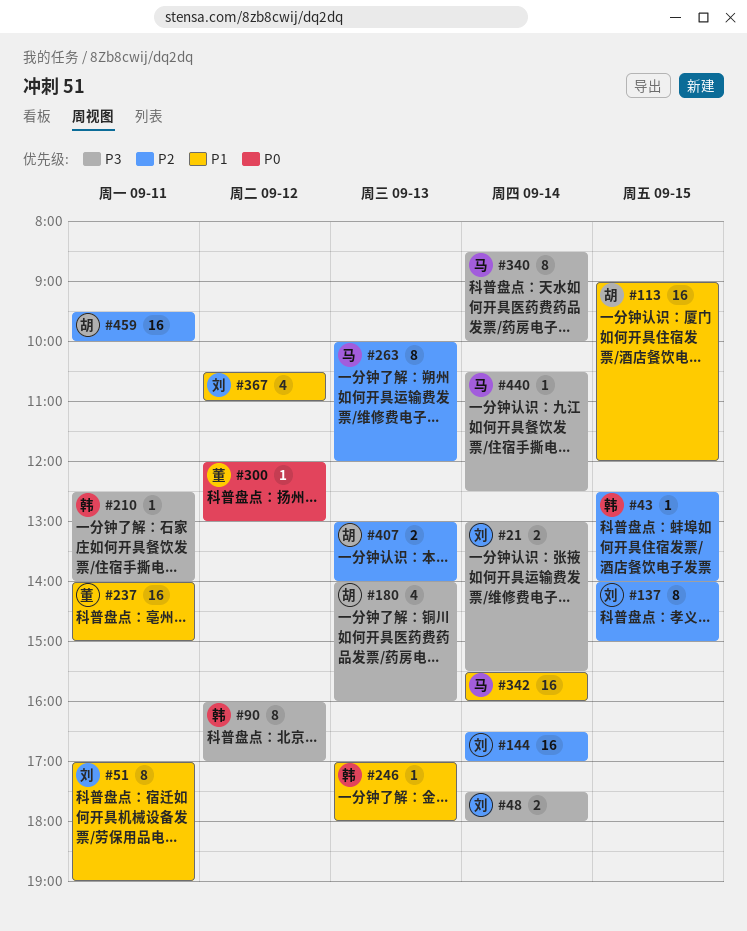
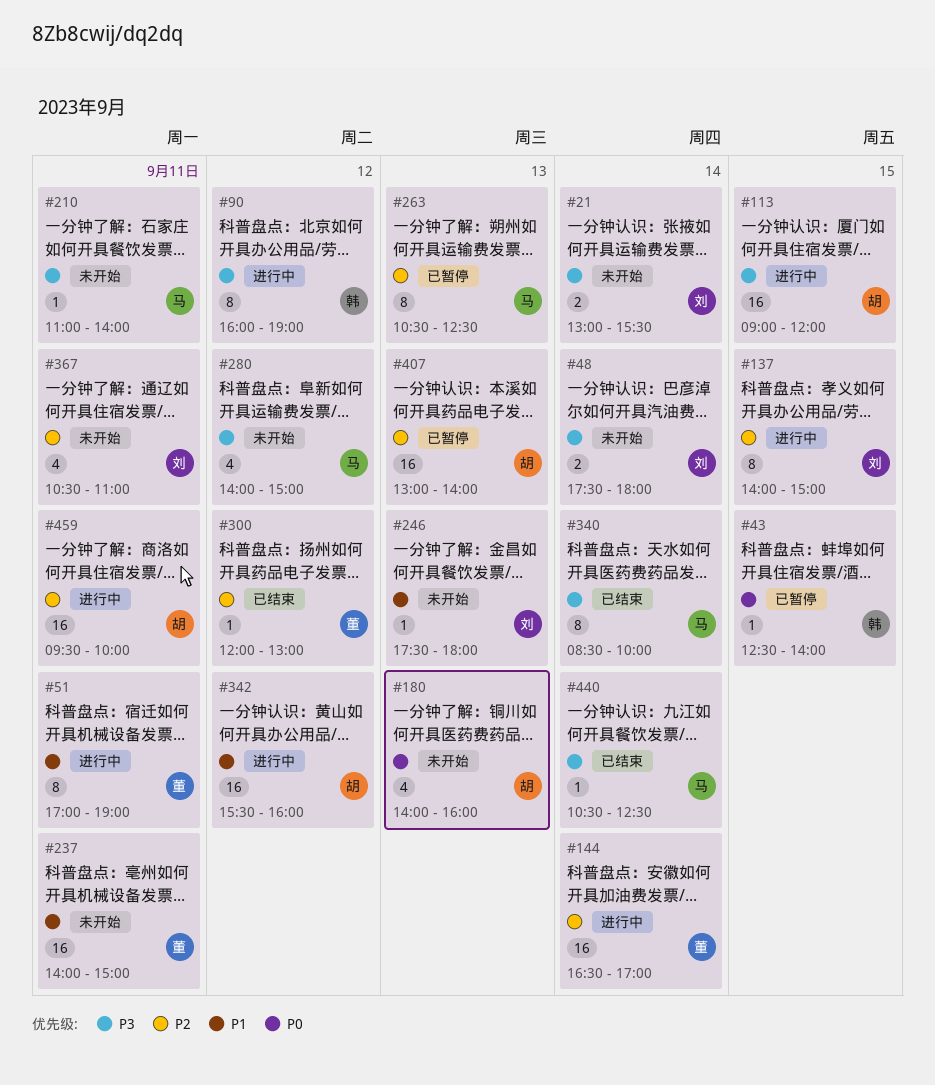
#43, priority: P2 -> P0
#51, owner: 刘 -> 董
#90, ends: 17:00 -> 19:00
#113, priority: P1 -> P3
#144, owner: 刘 -> 董
#180, priority: P3 -> P0
#210, owner: 韩 -> 马
#210, begins: 12:30 -> 11:00
#246, owner: 韩 -> 刘
#246, begins: 17:00 -> 17:30
#263, begins: 10:00 -> 10:30
#263, ends: 12:00 -> 12:30
#280: none -> present
#300, priority: P0 -> P2
#342, owner: 马 -> 胡
#342, day: Sep 14 -> Sep 12
#367, priority: P1 -> P2
#367, day: Sep 12 -> Sep 11
#407, estimate: 2 -> 16

